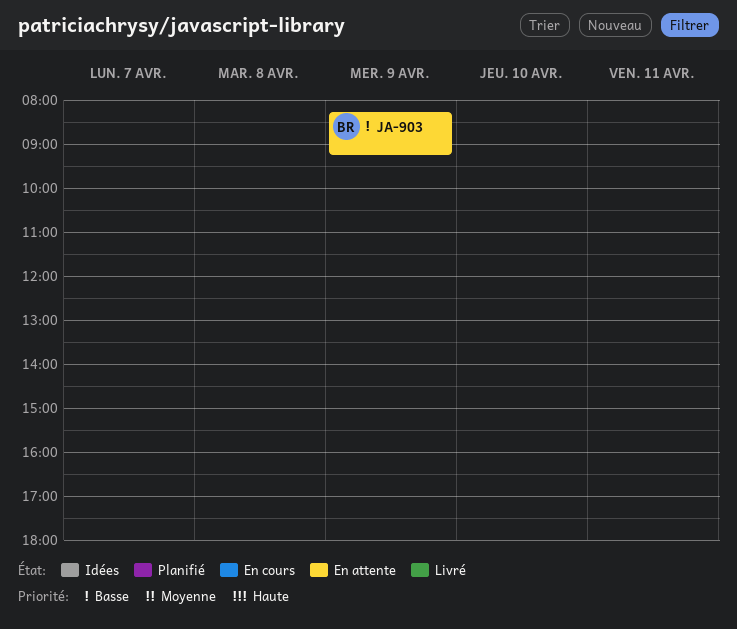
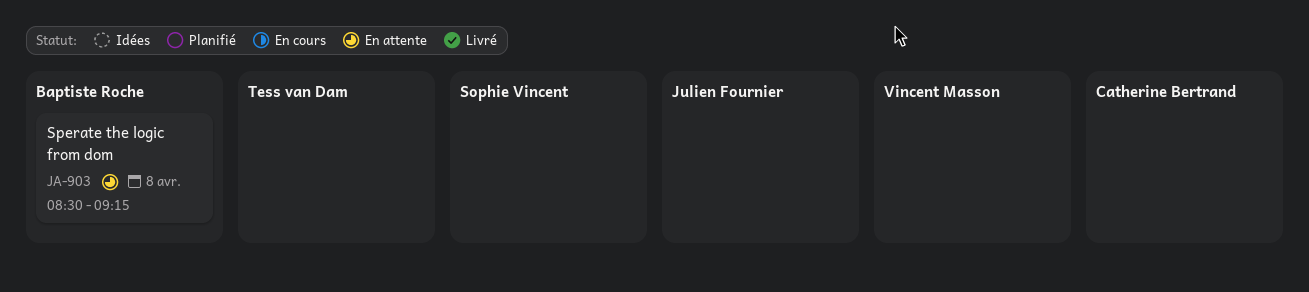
JA-903, day: Apr 9 -> Apr 8
JA-903, begins: 08:15 -> 08:30

